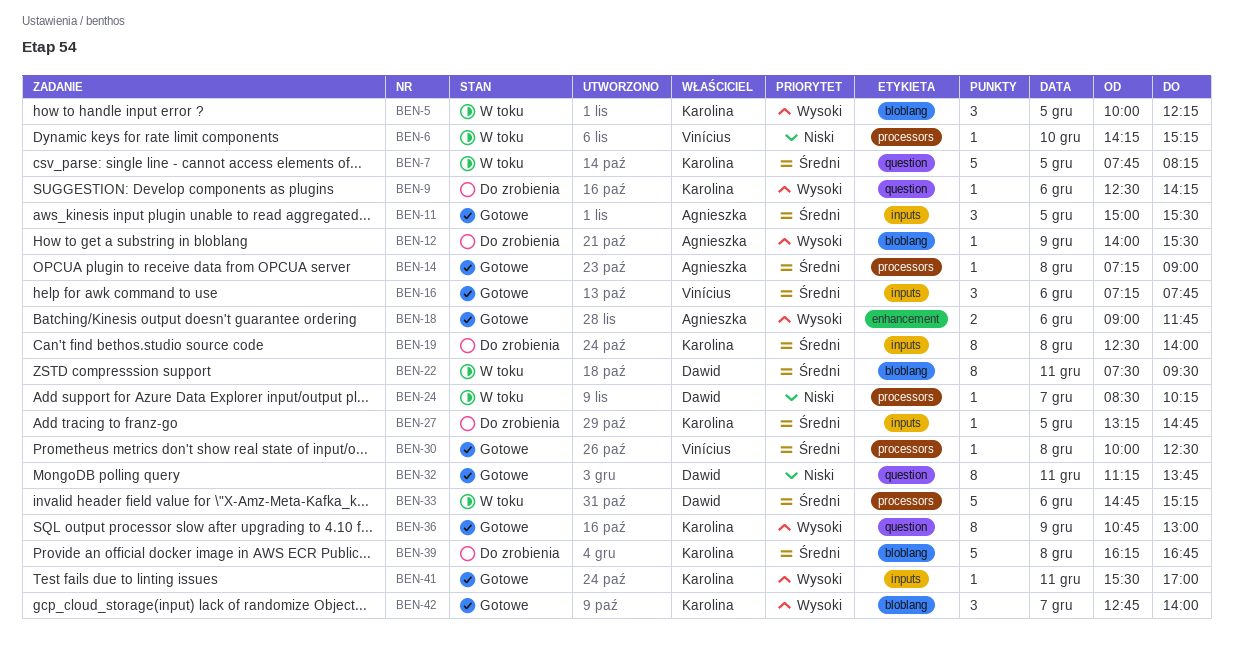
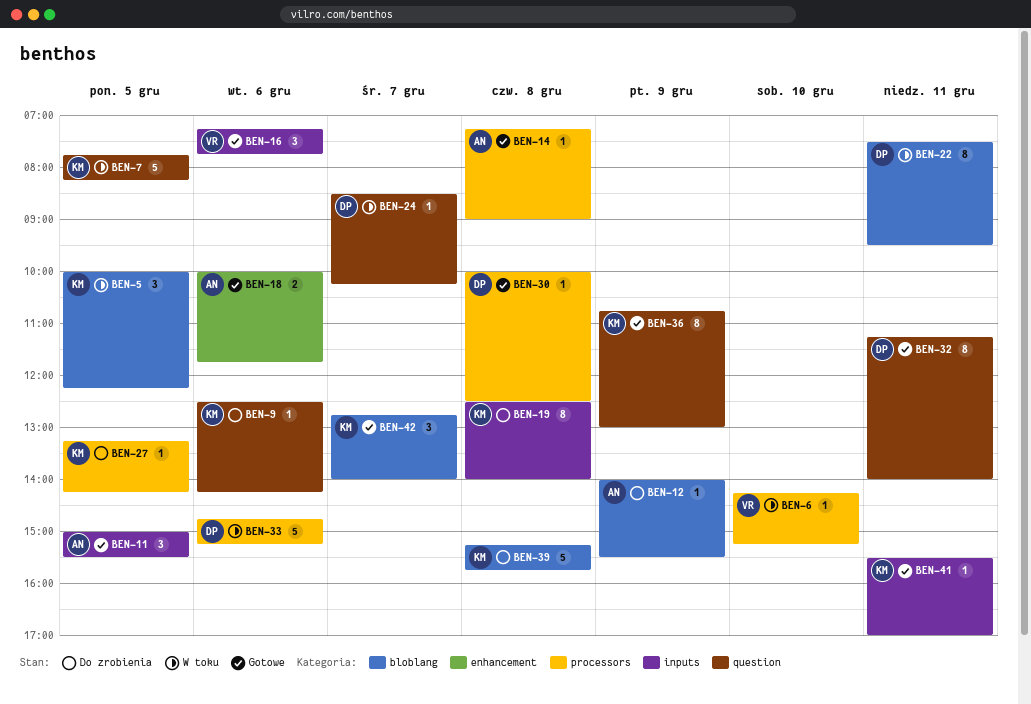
BEN-18, begins: 09:00 -> 10:00
BEN-24, label: processors -> question
BEN-27, label: inputs -> processors
BEN-27, ends: 14:45 -> 14:15
BEN-30, owner: Vinícius -> Dawid
BEN-32, ends: 13:45 -> 14:00
BEN-39, begins: 16:15 -> 15:15
BEN-39, ends: 16:45 -> 15:45

